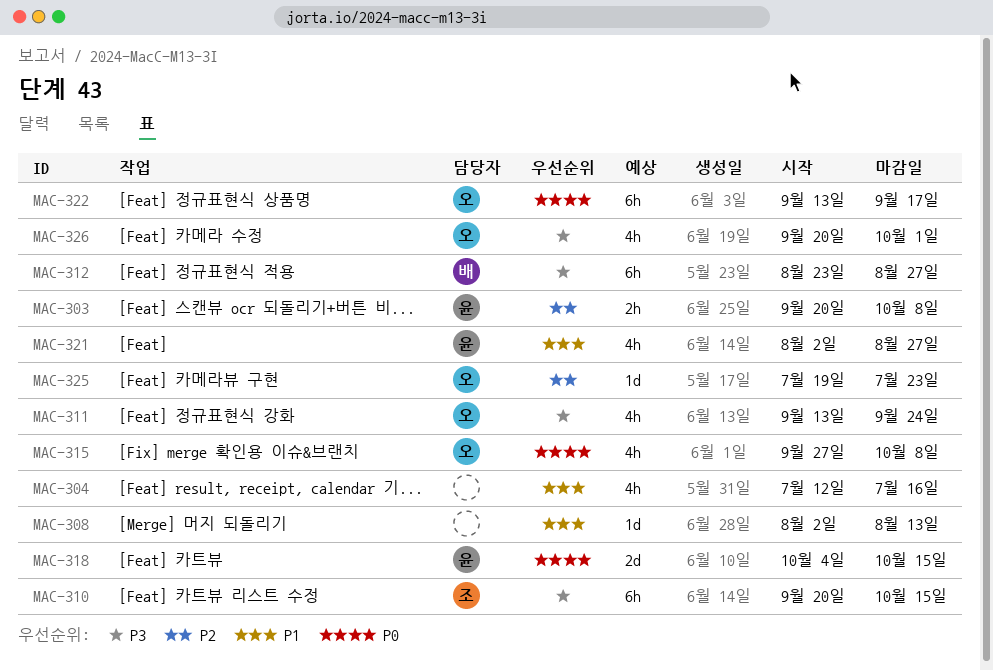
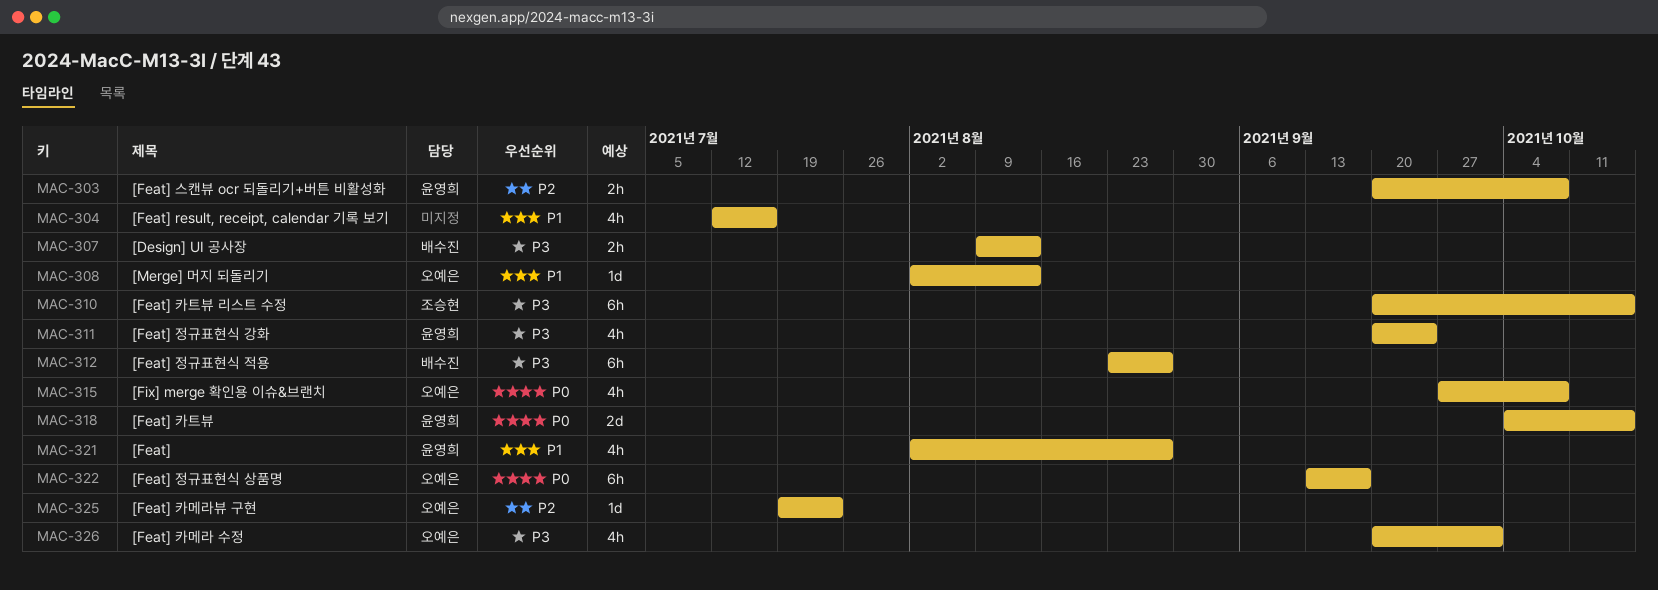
MAC-307: none -> present
MAC-308, owner: none -> 오예은
MAC-311, owner: 오예은 -> 윤영희
MAC-311, start: Sep 13 -> Sep 20

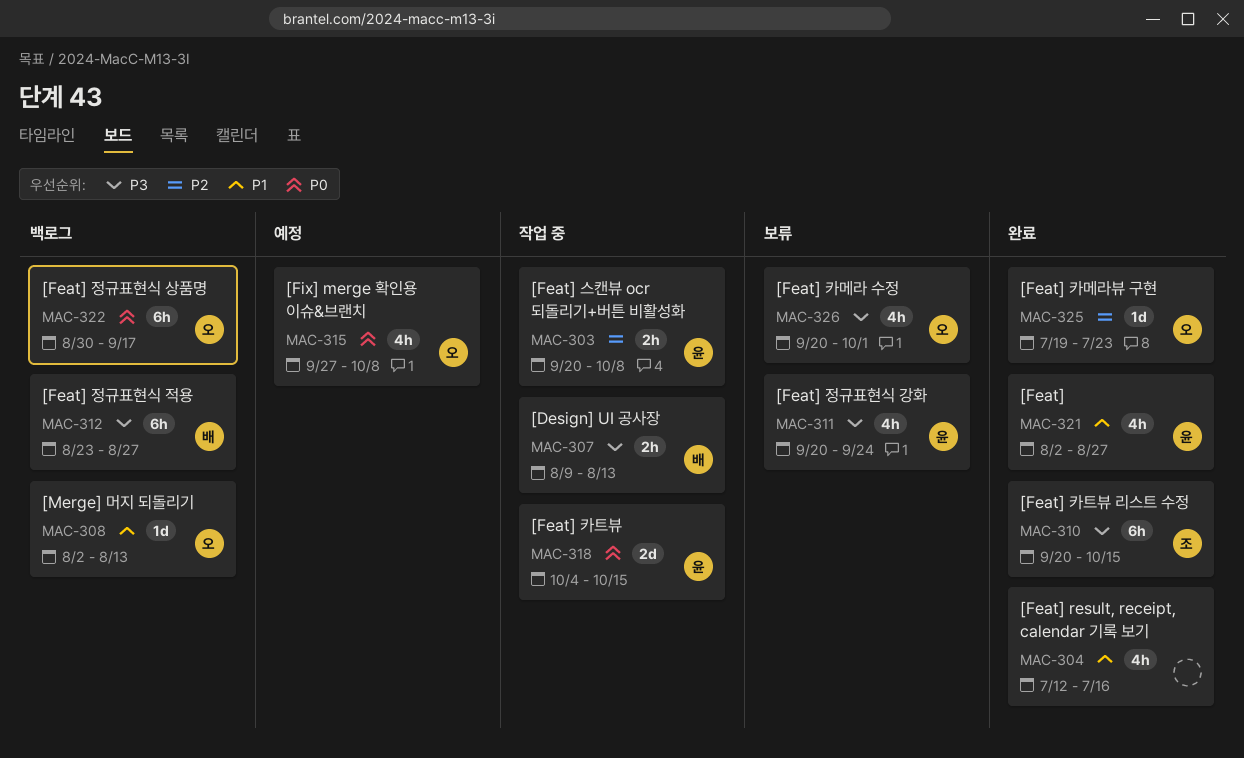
MAC-322, start: Sep 13 -> Aug 30

